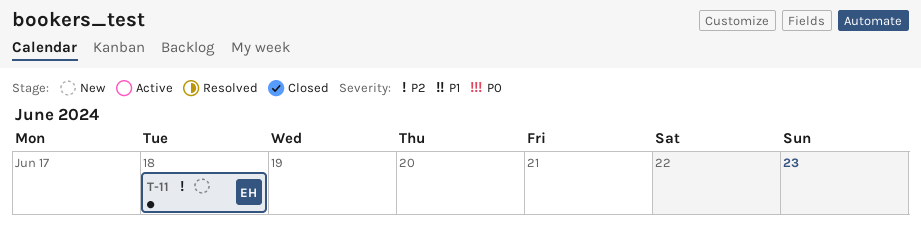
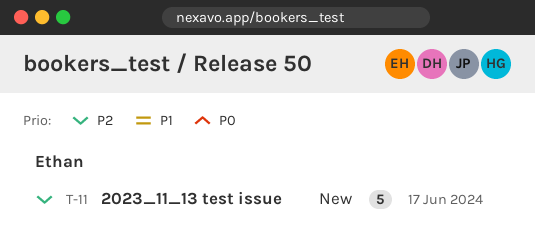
T-11, estimate: 1 -> 5
T-11, due: Jun 18 -> Jun 17

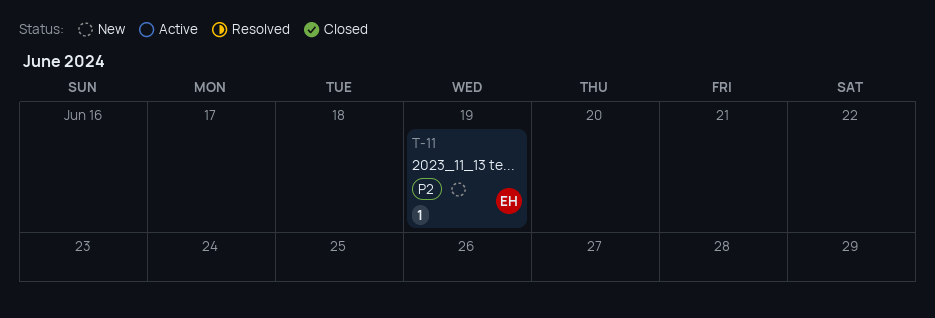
T-11, estimate: 5 -> 1
T-11, due: Jun 17 -> Jun 19

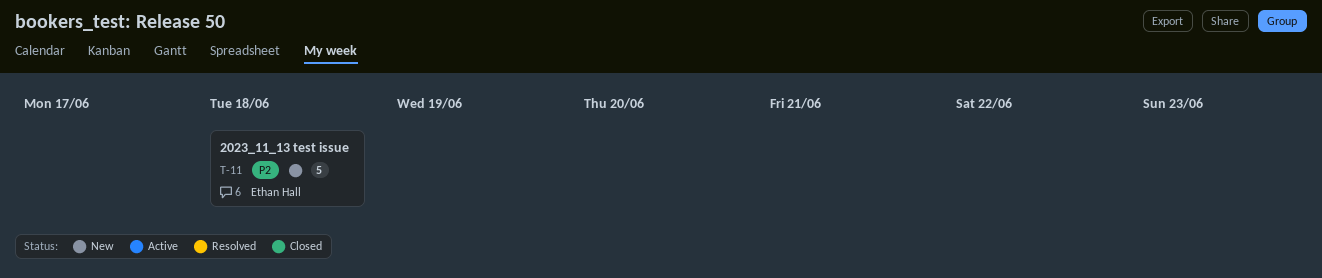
T-11, estimate: 1 -> 5
T-11, due: Jun 19 -> Jun 18

